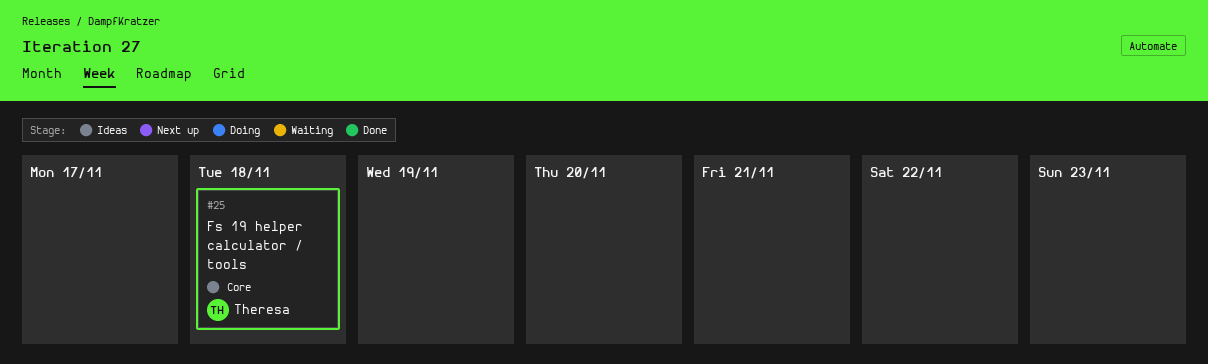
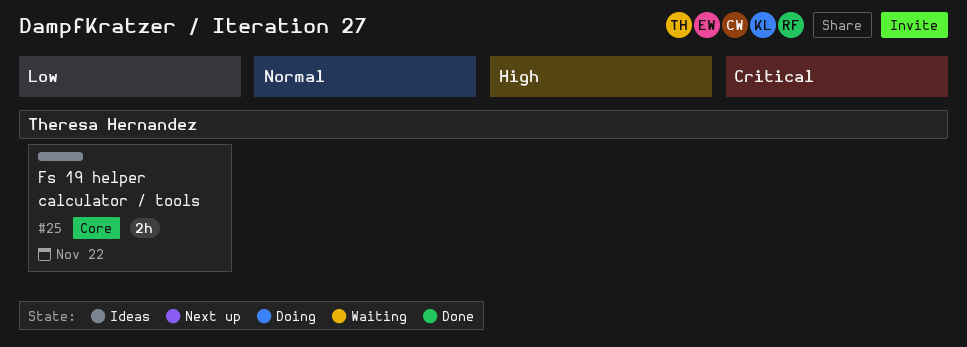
#25, due: Nov 18 -> Nov 22

